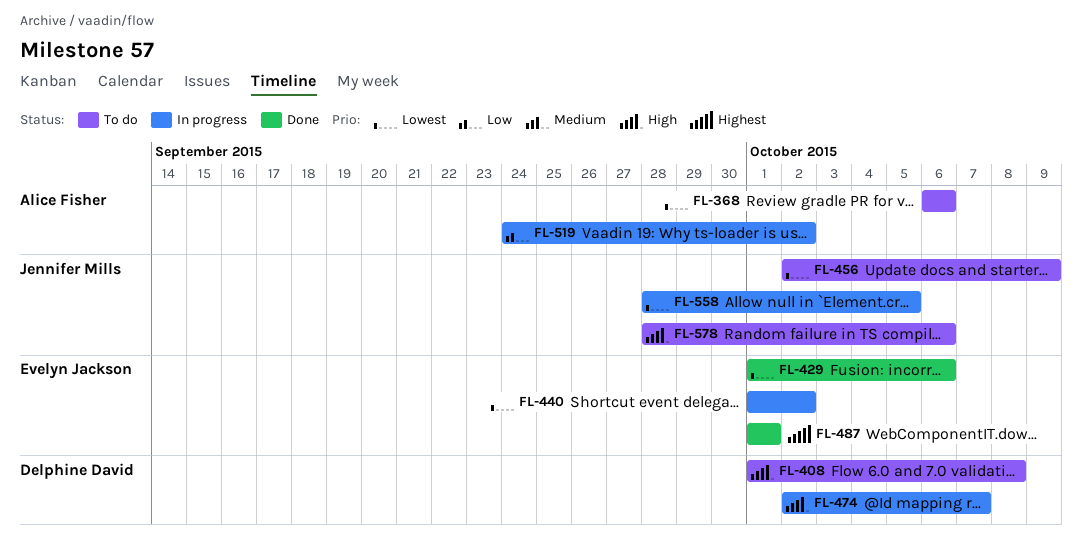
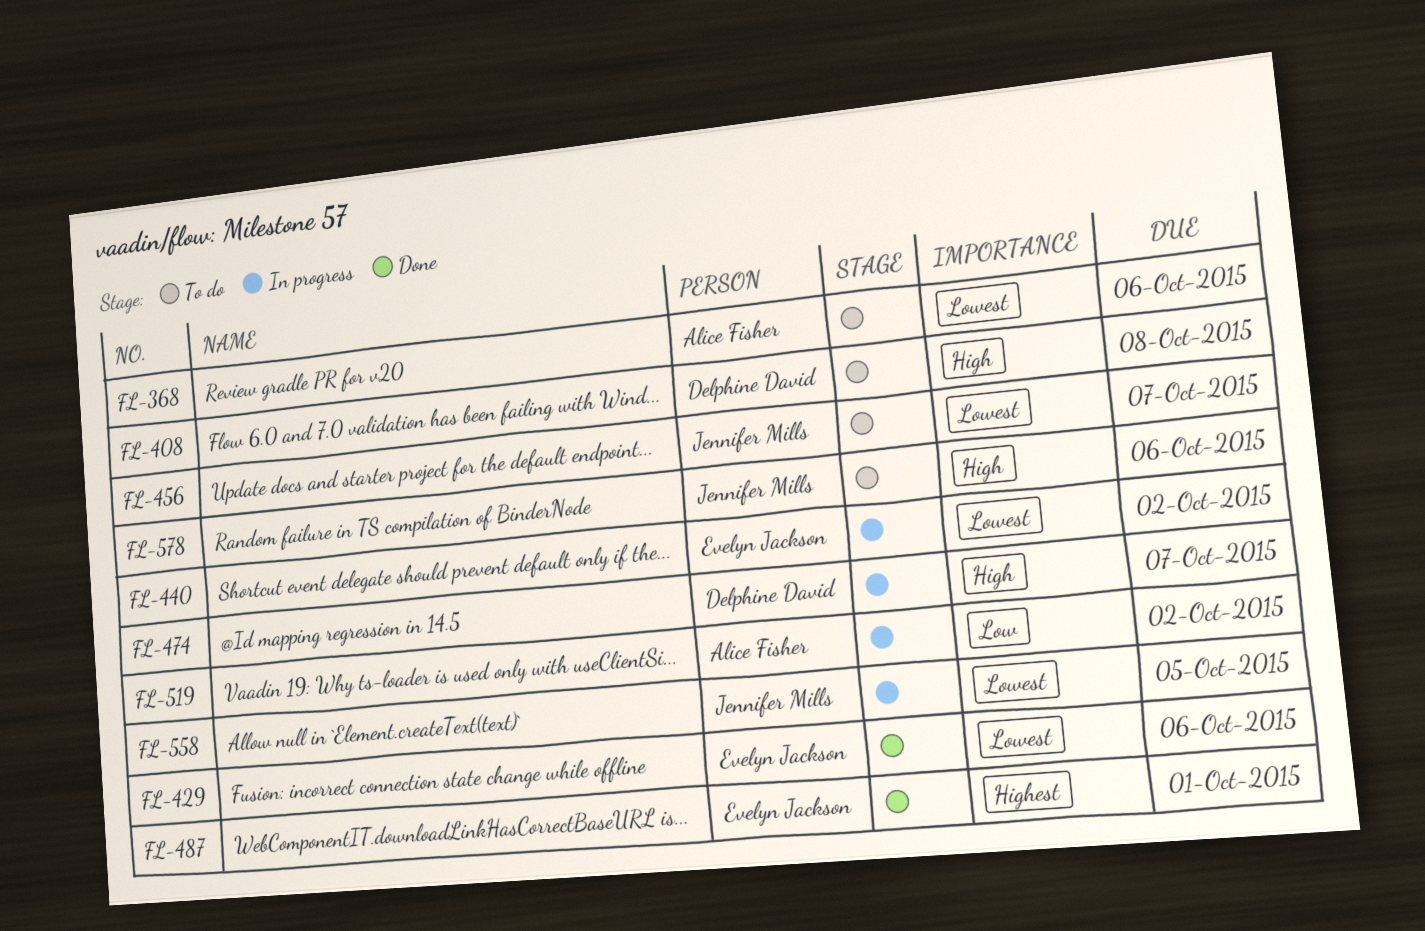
FL-456, due: Oct 9 -> Oct 7

